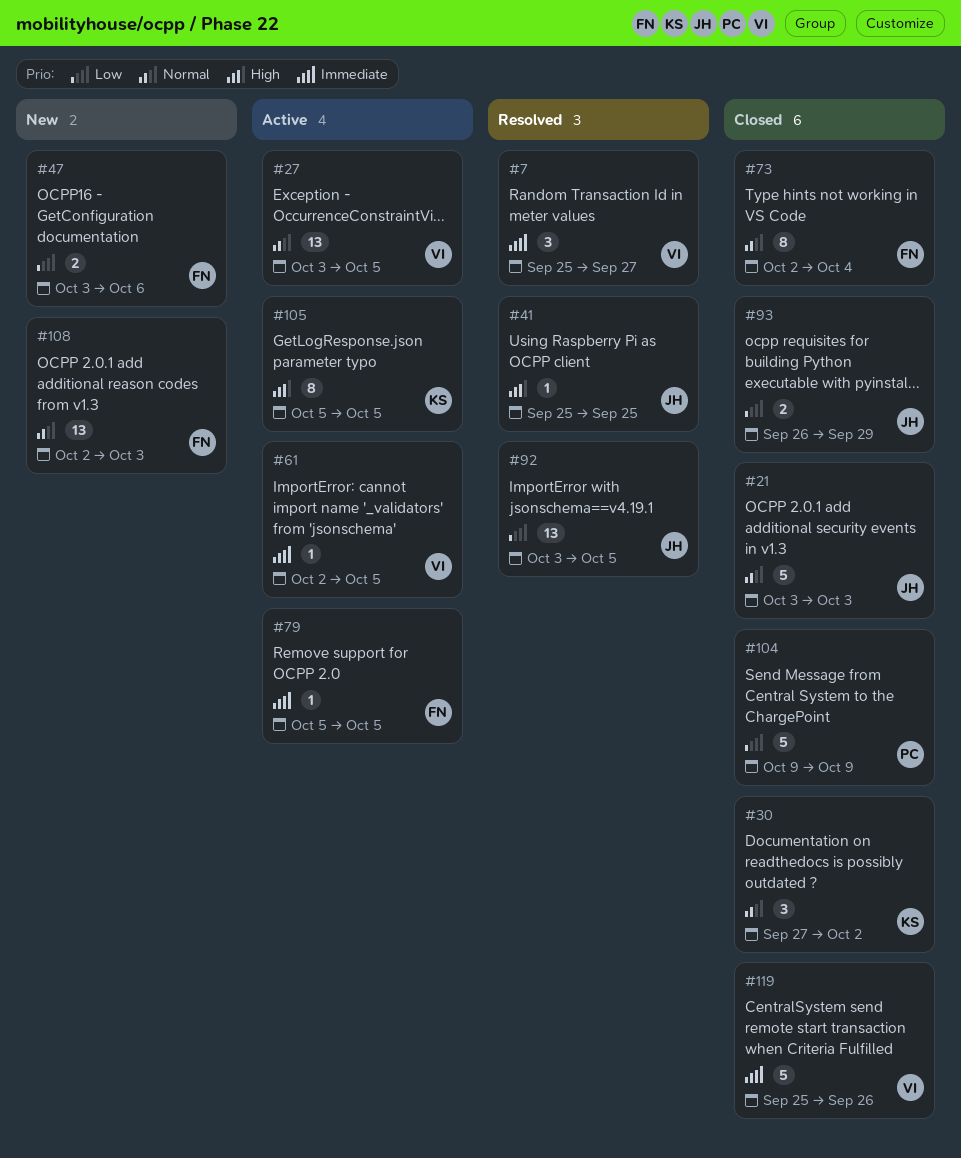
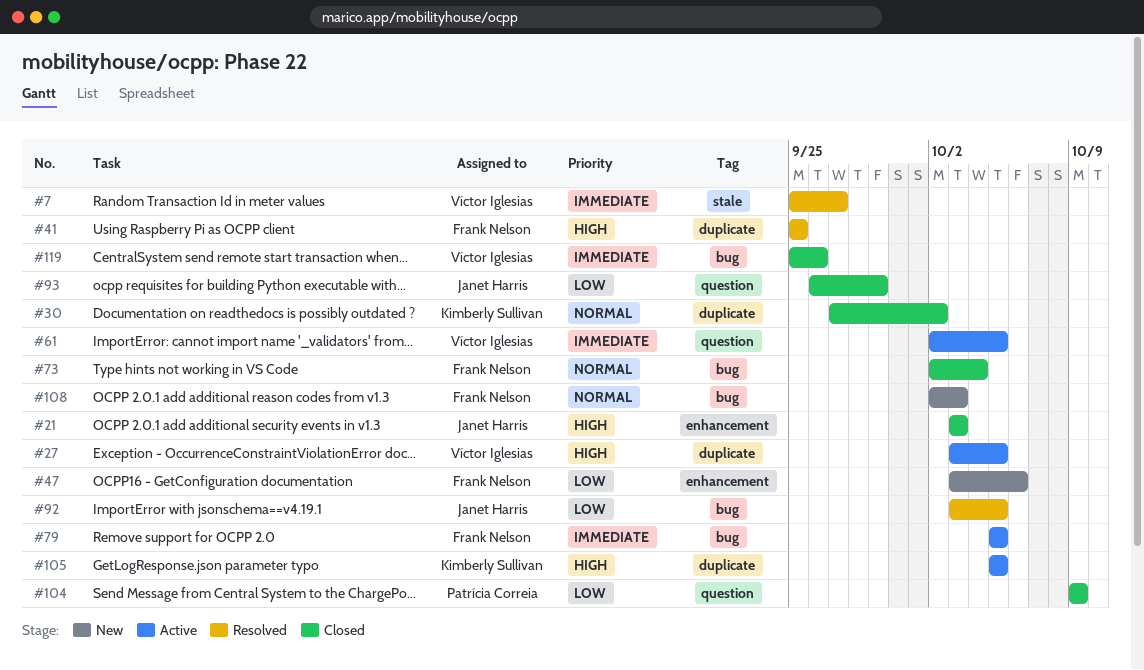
#21, priority: Normal -> High
#27, priority: Normal -> High
#41, owner: Janet Harris -> Frank Nelson

